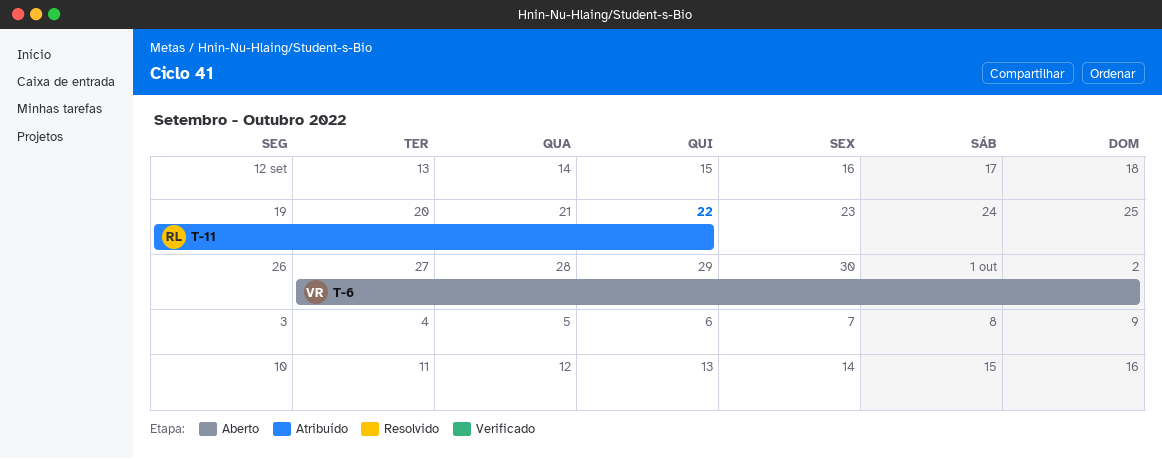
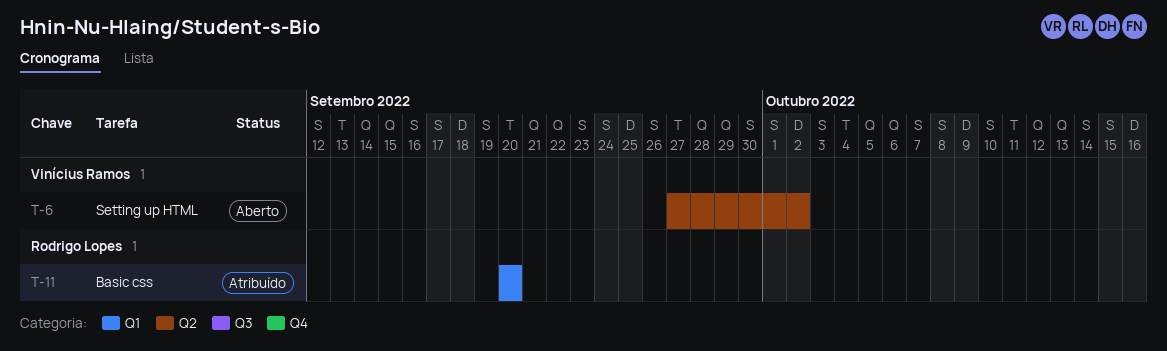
T-11, start: Sep 19 -> Sep 20
T-11, due: Sep 22 -> Sep 20

